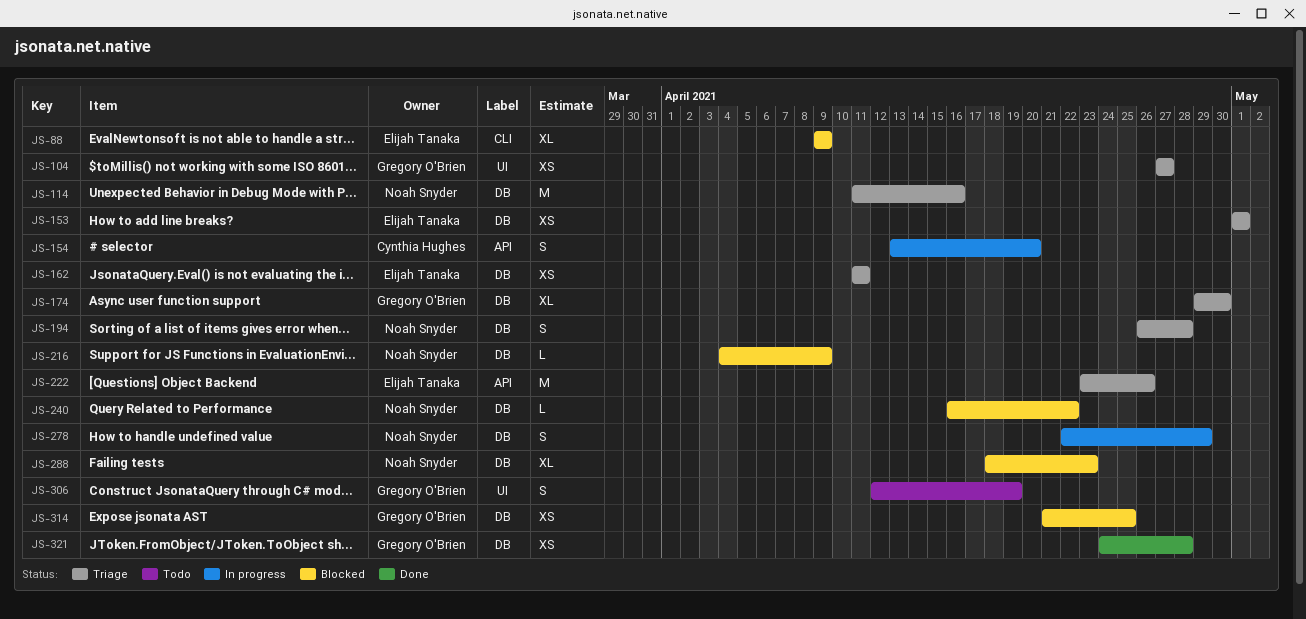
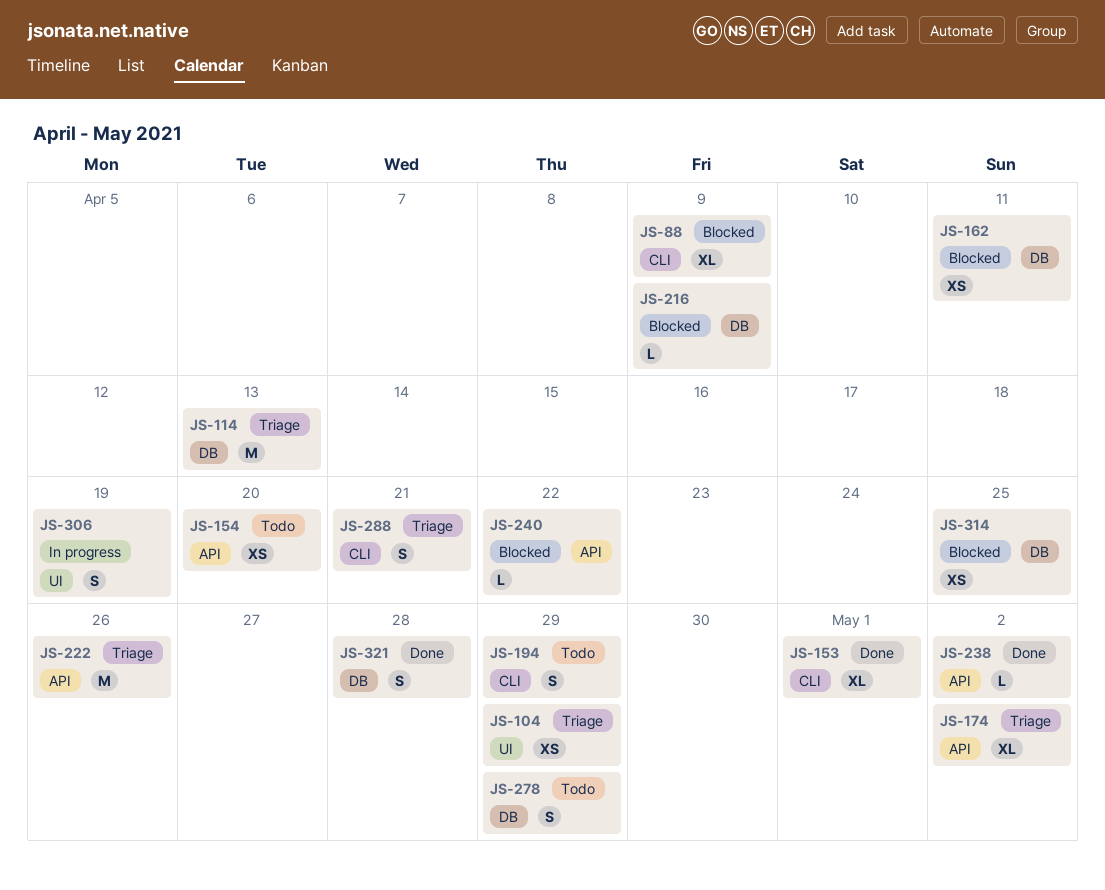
JS-104, due: Apr 27 -> Apr 29
JS-114, due: Apr 16 -> Apr 13
JS-153, status: Triage -> Done
JS-153, label: DB -> CLI
JS-153, estimate: XS -> XL
JS-154, status: In progress -> Todo
JS-154, estimate: S -> XS
JS-162, status: Triage -> Blocked
JS-174, label: DB -> API
JS-174, due: Apr 30 -> May 2
JS-194, status: Triage -> Todo
JS-194, label: DB -> CLI
JS-194, due: Apr 28 -> Apr 29
JS-238: none -> present
JS-240, label: DB -> API
JS-278, status: In progress -> Todo
JS-288, status: Blocked -> Triage
JS-288, label: DB -> CLI
JS-288, estimate: XL -> S
JS-288, due: Apr 23 -> Apr 21
JS-306, status: Todo -> In progress
JS-321, estimate: XS -> S

